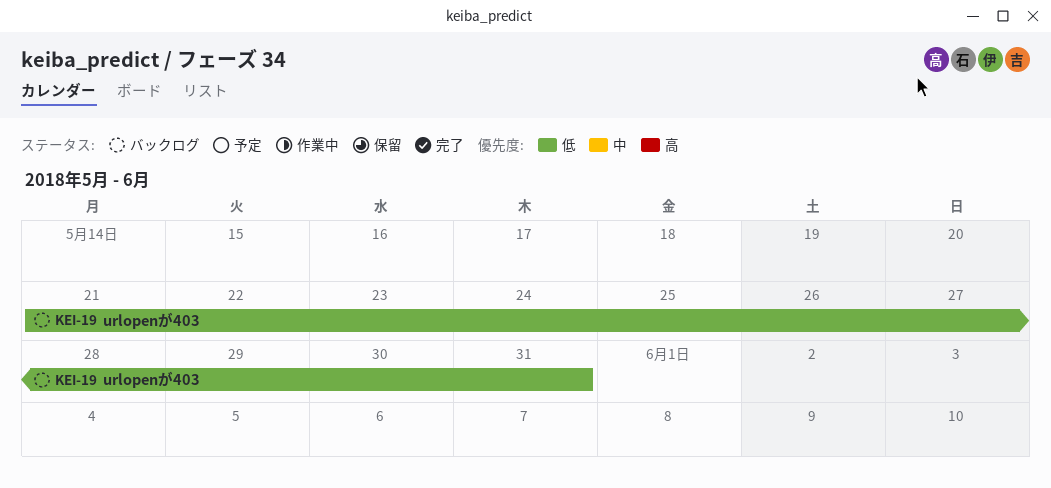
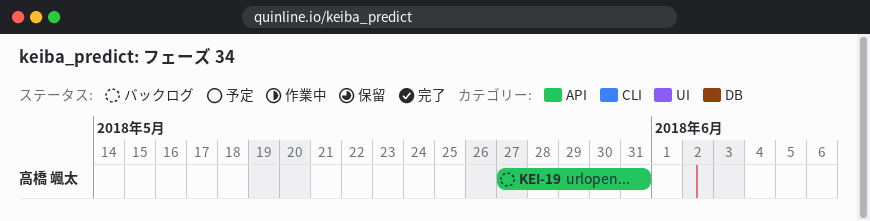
KEI-19, start: May 21 -> May 27

